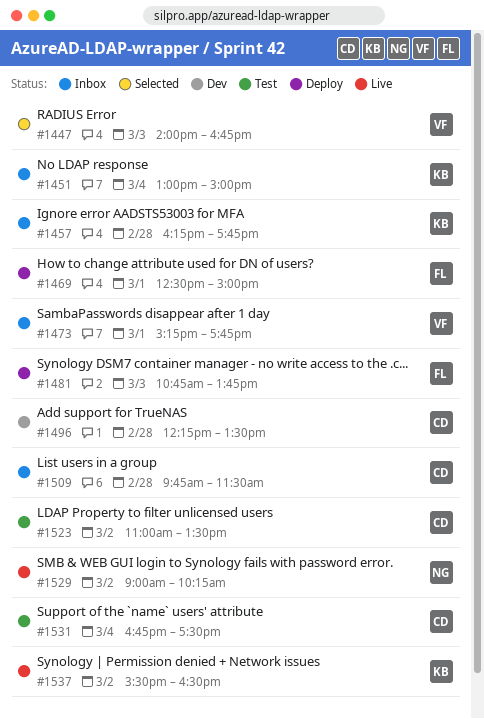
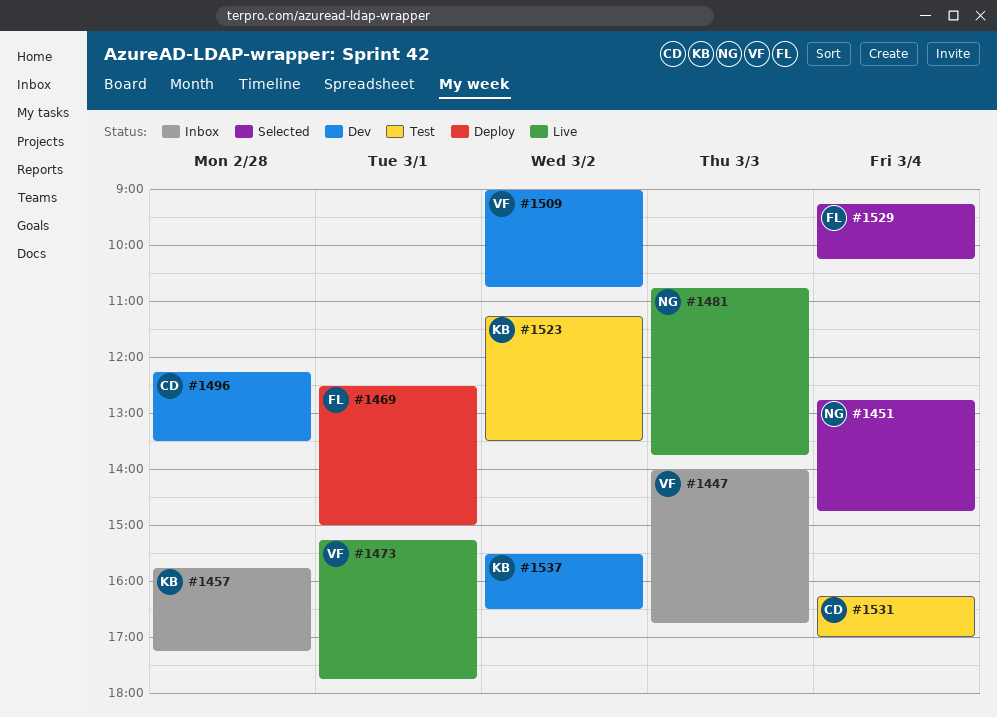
#1447, status: Selected -> Inbox
#1451, status: Inbox -> Selected
#1451, owner: KB -> NG
#1451, begins: 13:00 -> 12:45
#1451, ends: 15:00 -> 14:45
#1457, begins: 16:15 -> 15:45
#1457, ends: 17:45 -> 17:15
#1473, status: Inbox -> Live
#1481, status: Deploy -> Live
#1481, owner: FL -> NG
#1509, status: Inbox -> Dev
#1509, owner: CD -> VF
#1509, day: Feb 28 -> Mar 2
#1509, begins: 09:45 -> 09:00
#1509, ends: 11:30 -> 10:45
#1523, owner: CD -> KB
#1523, begins: 11:00 -> 11:15
#1529, status: Live -> Selected
#1529, owner: NG -> FL
#1529, day: Mar 2 -> Mar 4
#1529, begins: 09:00 -> 09:15
#1531, begins: 16:45 -> 16:15
#1531, ends: 17:30 -> 17:00
#1537, status: Live -> Dev

